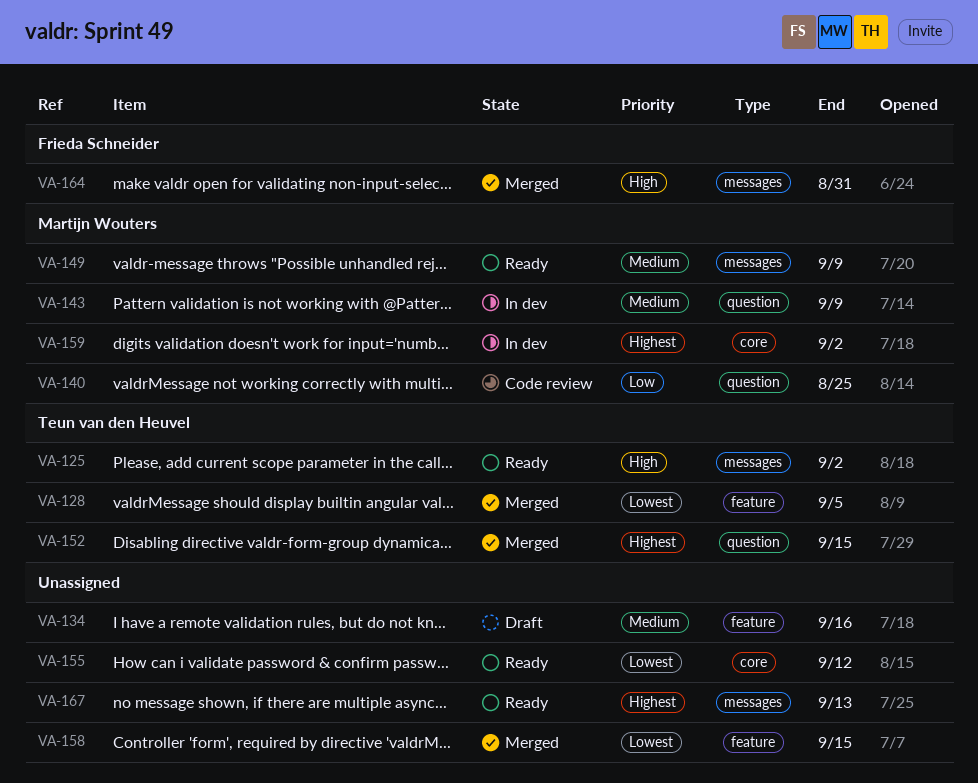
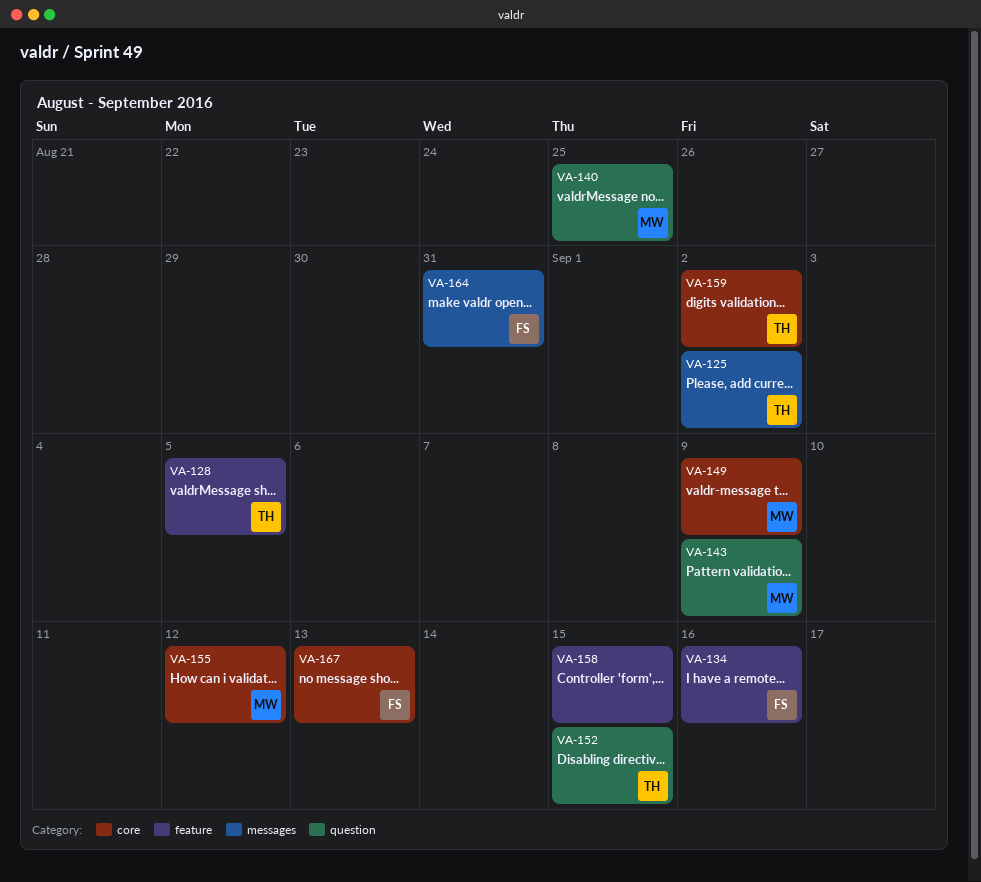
VA-134, owner: none -> Frieda Schneider
VA-149, label: messages -> core
VA-155, owner: none -> Martijn Wouters
VA-159, owner: Martijn Wouters -> Teun van den Heuvel
VA-167, owner: none -> Frieda Schneider
VA-167, label: messages -> core

